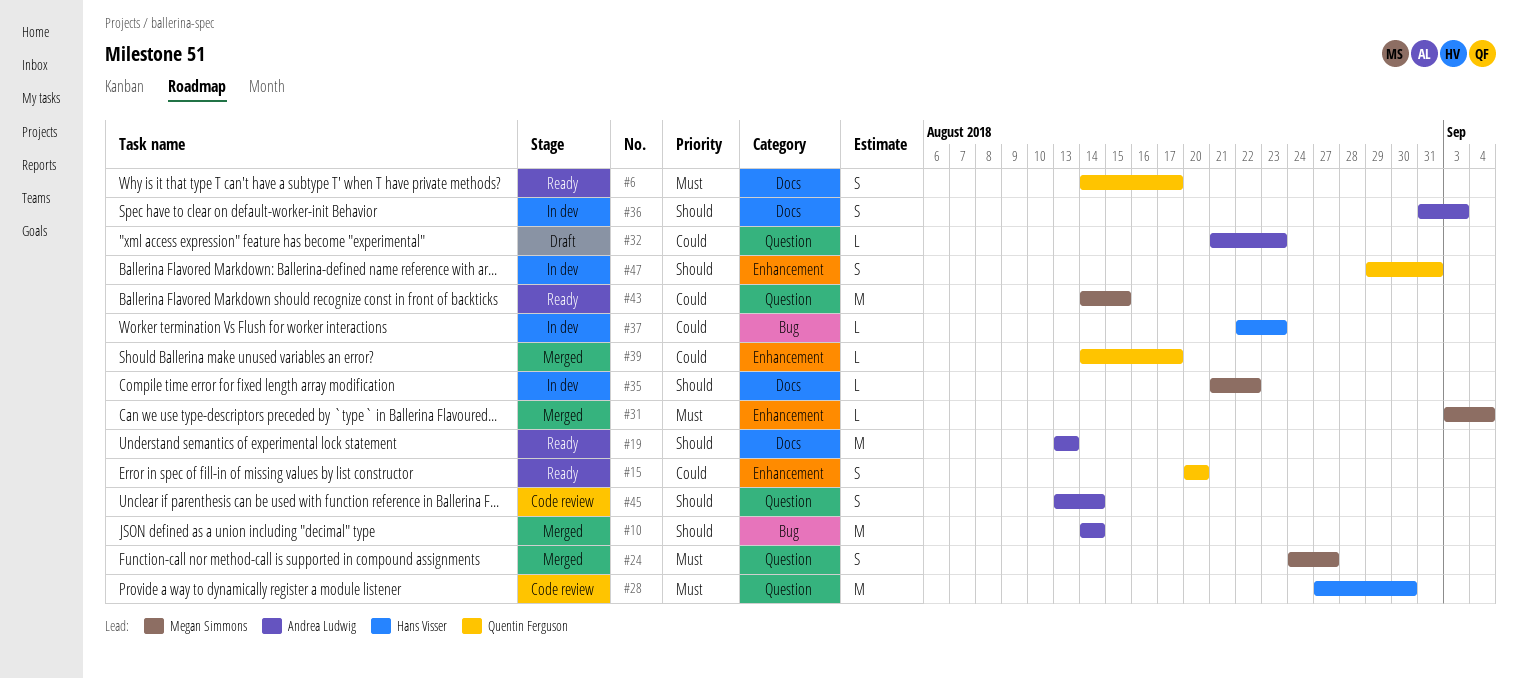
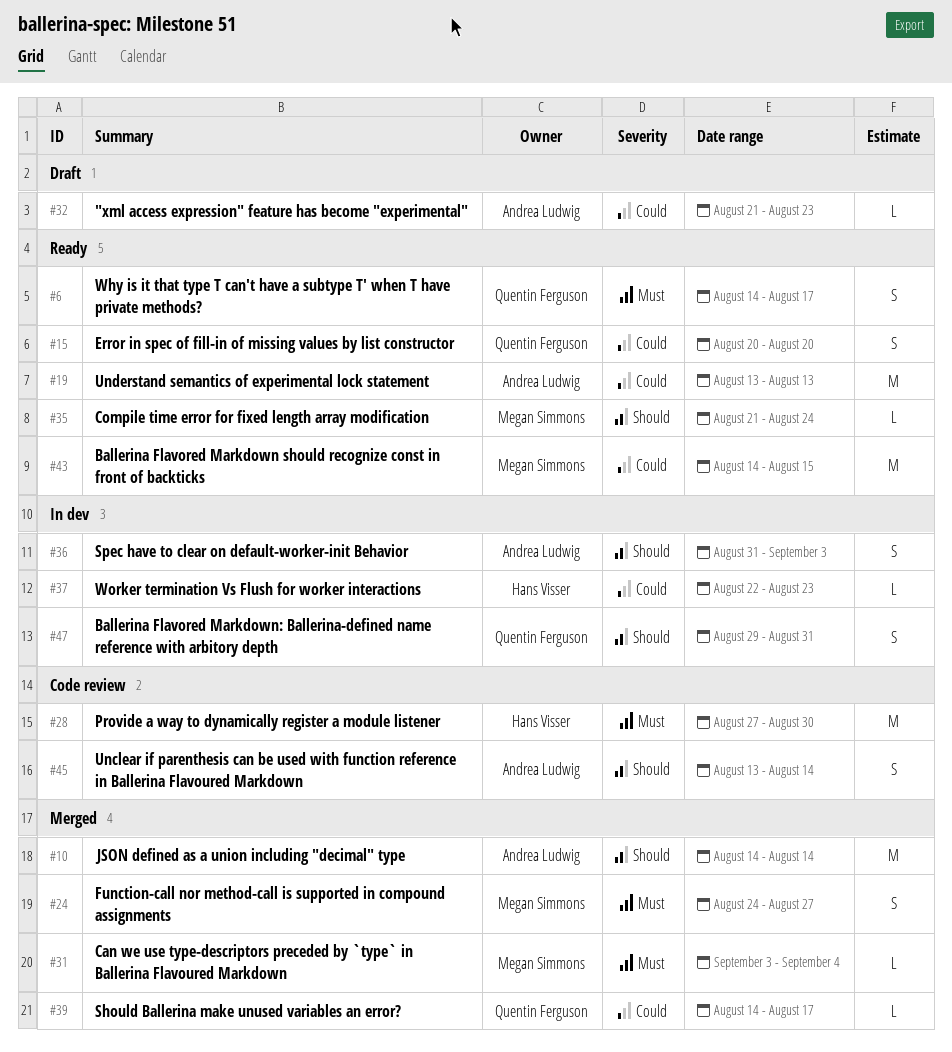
#19, priority: Should -> Could
#35, status: In dev -> Ready
#35, due: Aug 22 -> Aug 24

